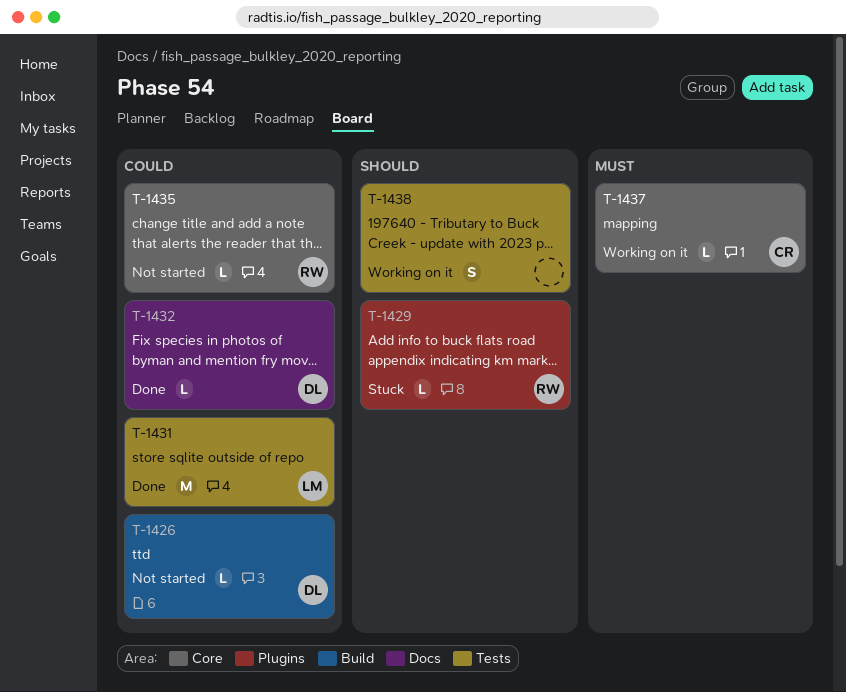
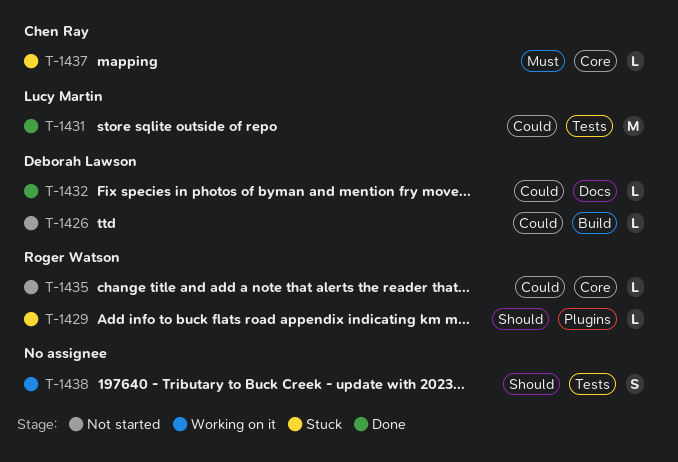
T-1437, status: Working on it -> Stuck

